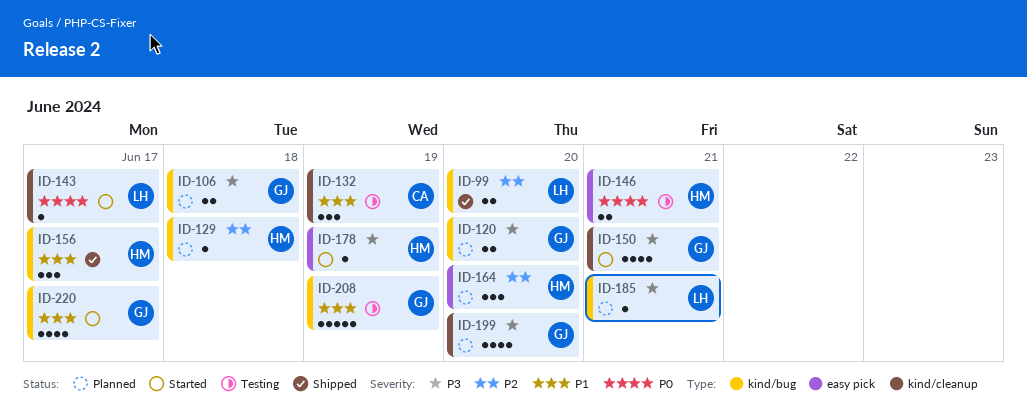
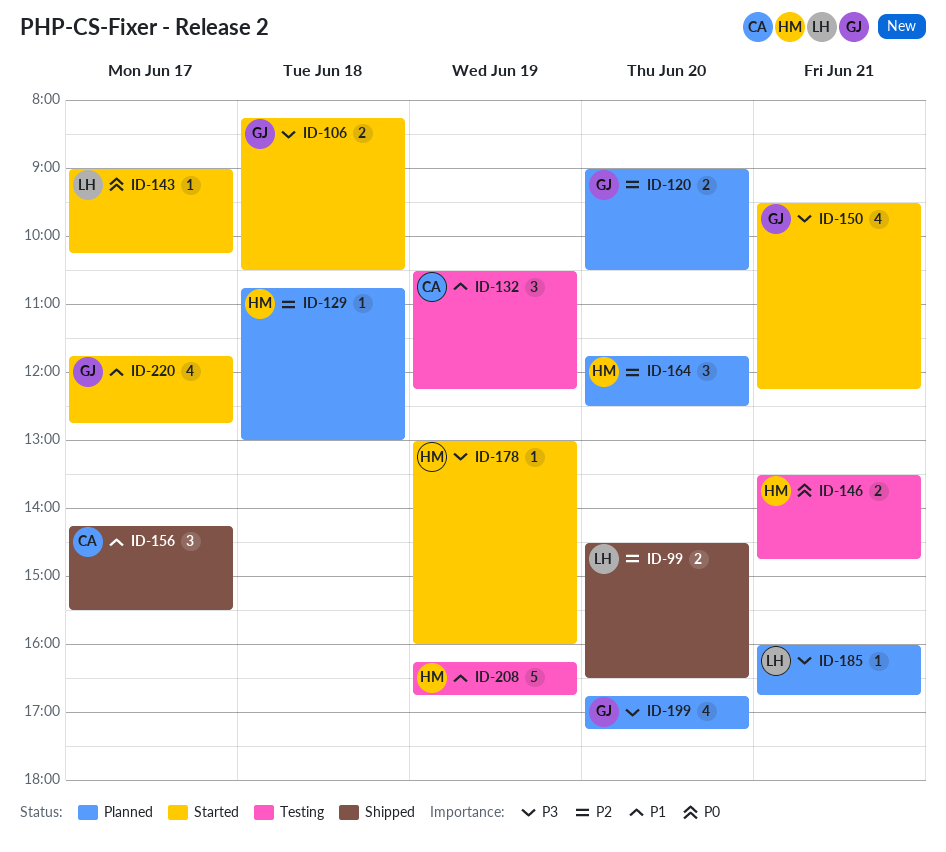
ID-106, status: Planned -> Started
ID-120, priority: P3 -> P2
ID-156, owner: HM -> CA
ID-208, owner: GJ -> HM

